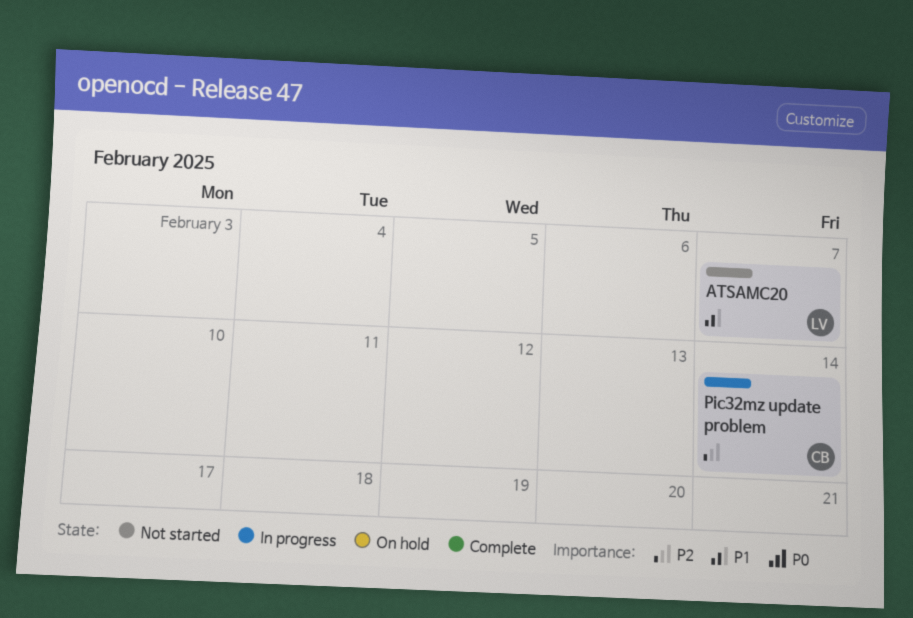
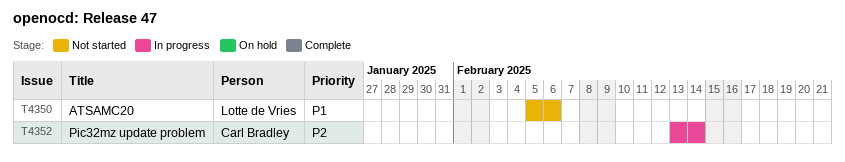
ATSAMC20, due: Feb 7 -> Feb 6

